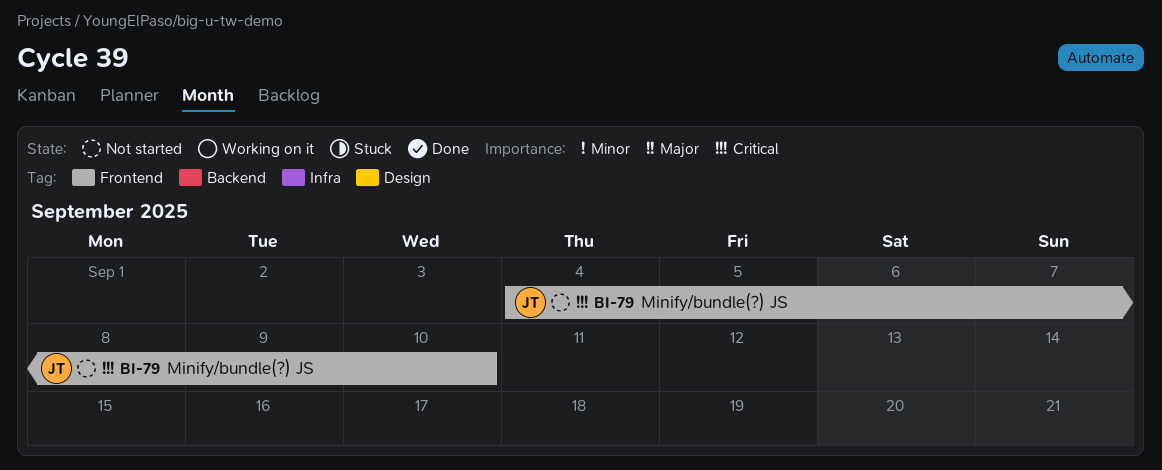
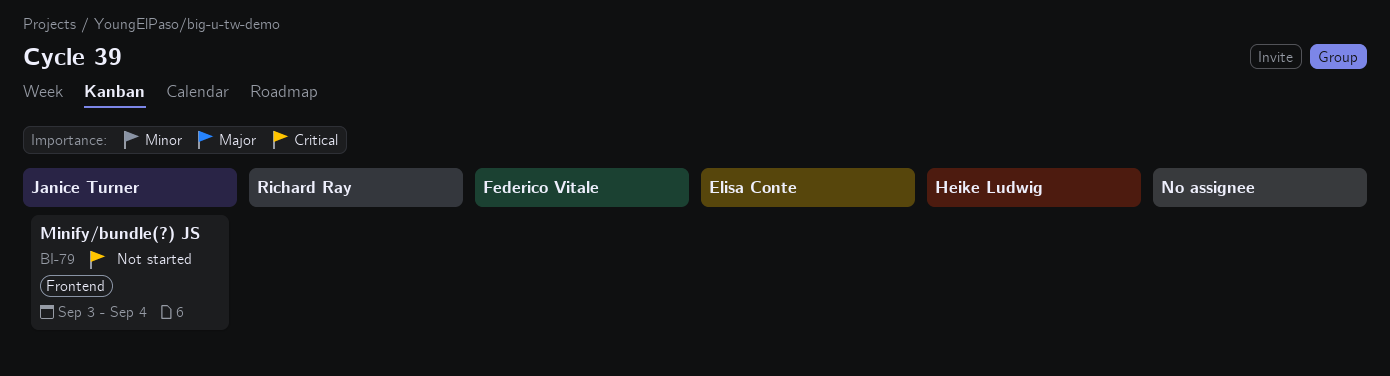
BI-79, start: Sep 4 -> Sep 3
BI-79, due: Sep 10 -> Sep 4

